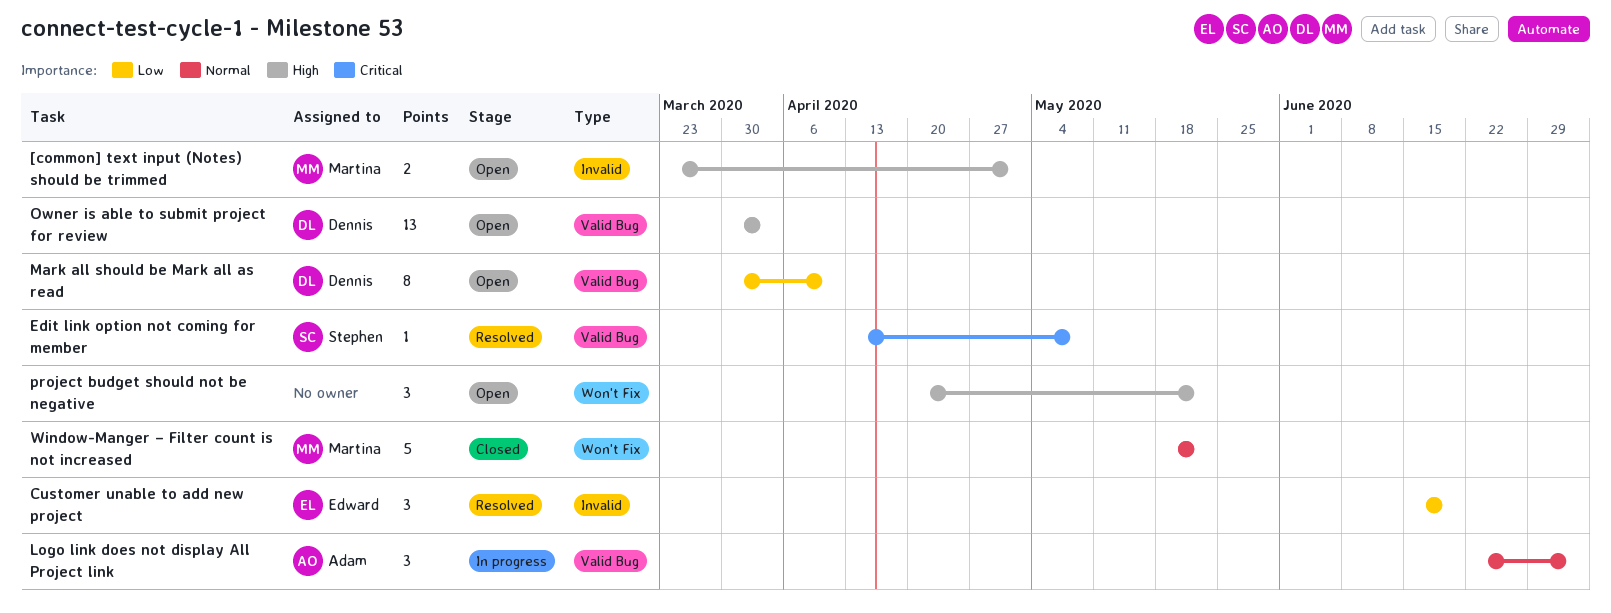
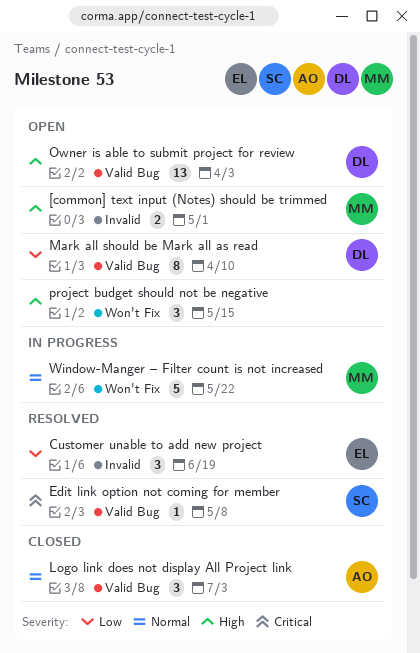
Logo link does not display All Project link, status: In progress -> Closed
project budget should not be negative, due: May 22 -> May 15
Window-Manger – Filter count is not increased, status: Closed -> In progress

